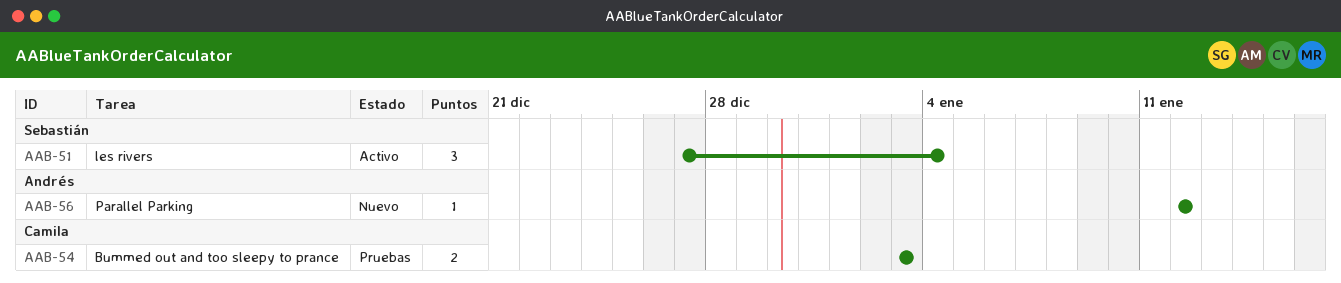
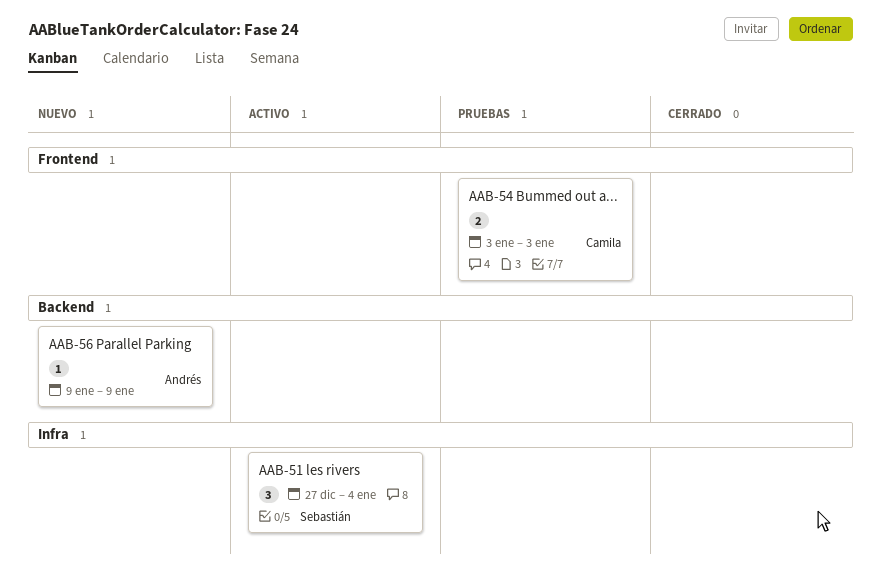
AAB-56, start: Jan 12 -> Jan 9
AAB-56, due: Jan 12 -> Jan 9

